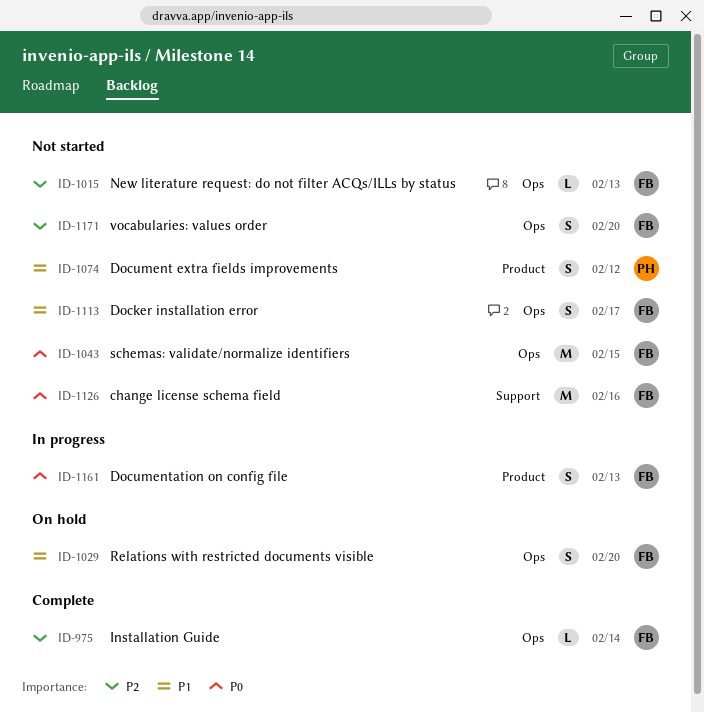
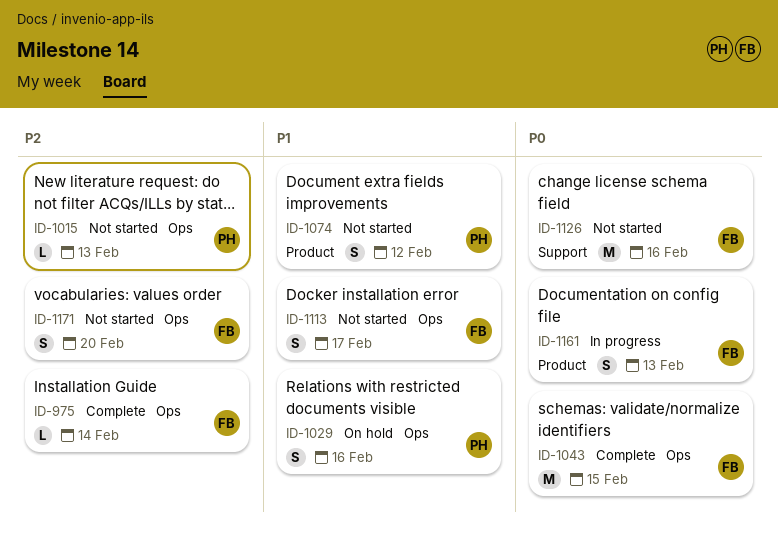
ID-1015, owner: FB -> PH
ID-1029, owner: FB -> PH
ID-1029, due: Feb 20 -> Feb 16
ID-1043, status: Not started -> Complete

